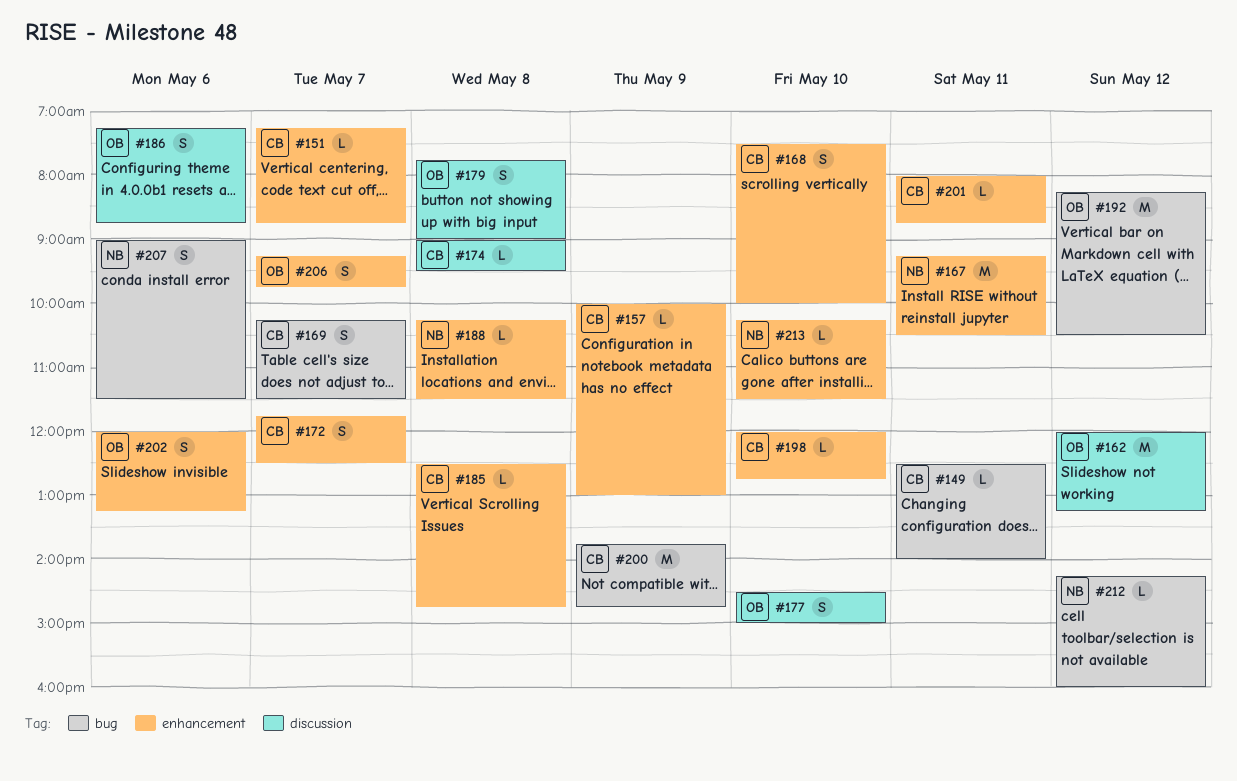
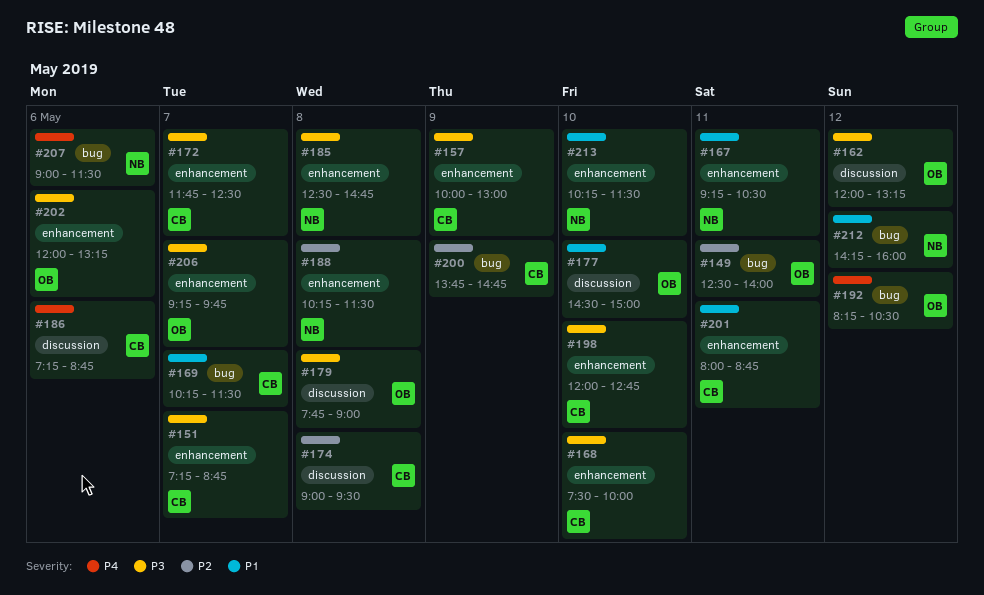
#149, owner: CB -> OB
#185, owner: CB -> NB
#186, owner: OB -> CB

